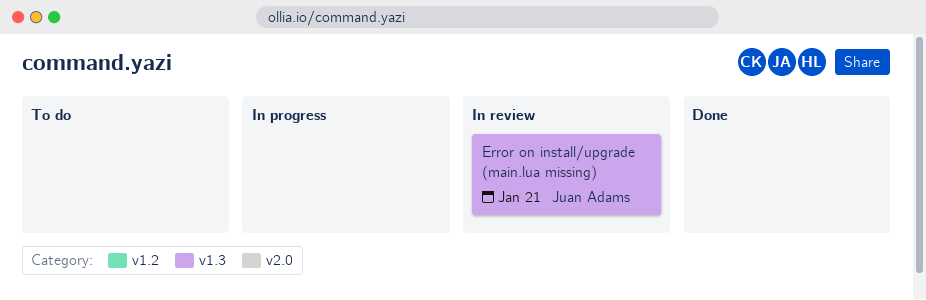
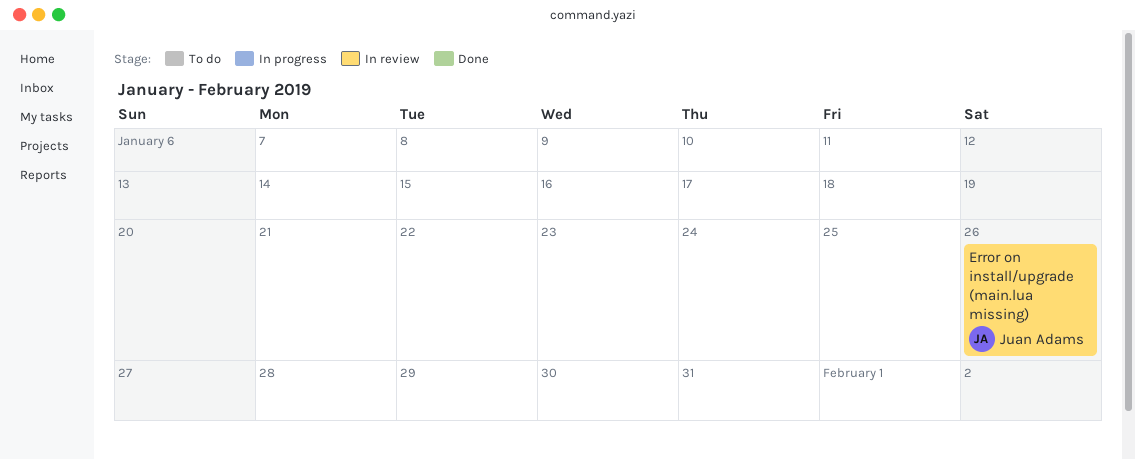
Error on install/upgrade (main.lua missing), due: Jan 21 -> Jan 26

